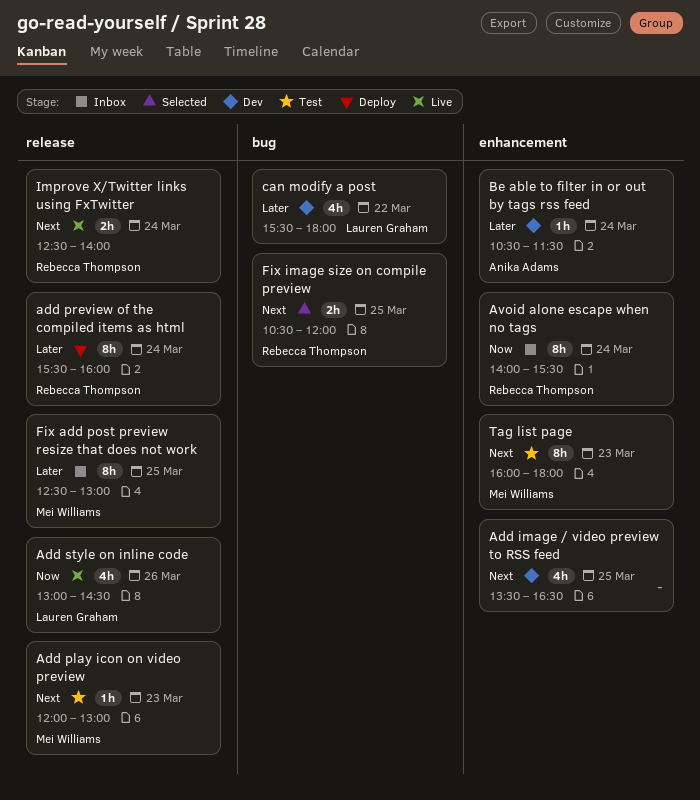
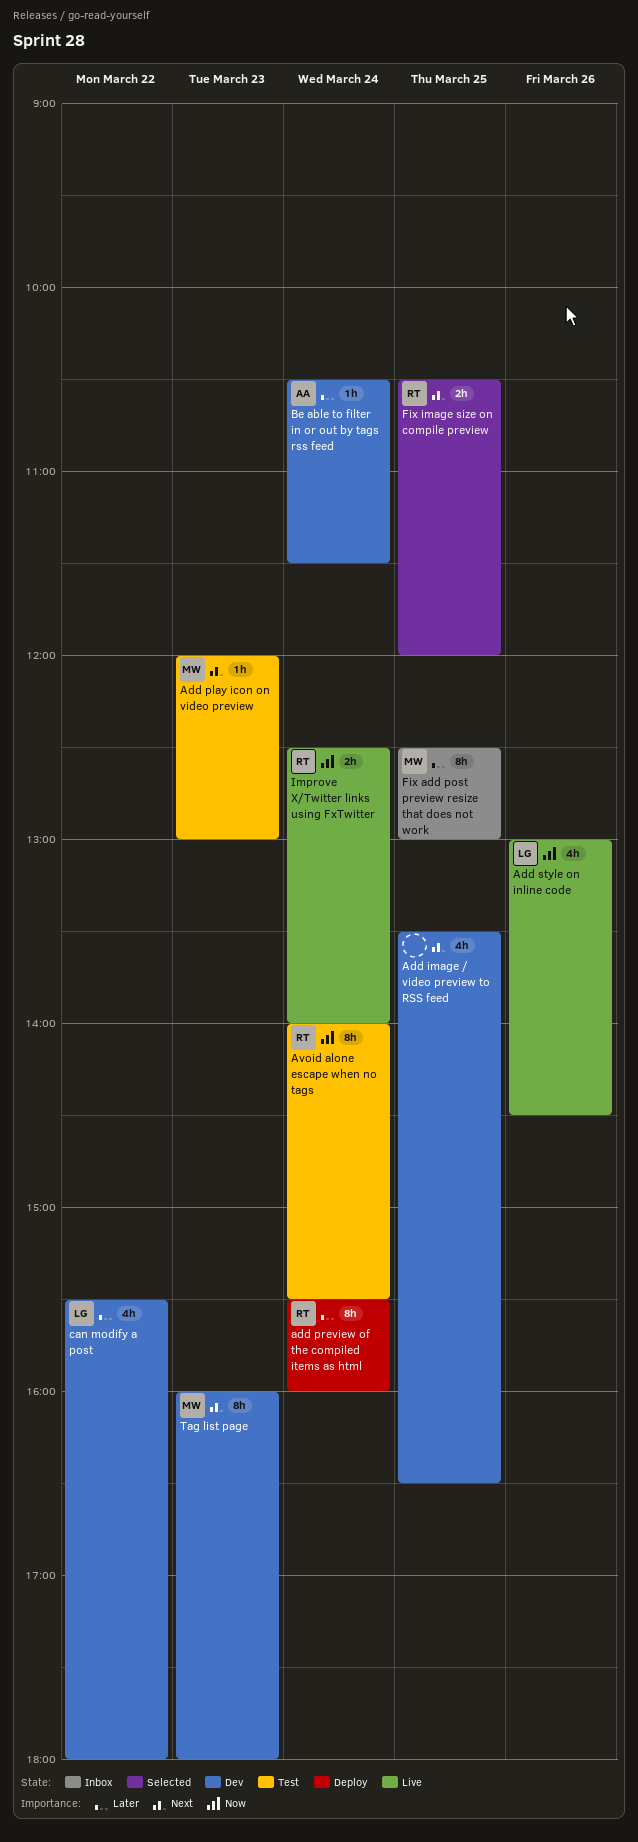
Avoid alone escape when no tags, status: Inbox -> Test
Improve X/Twitter links using FxTwitter, priority: Next -> Now
Tag list page, status: Test -> Dev

